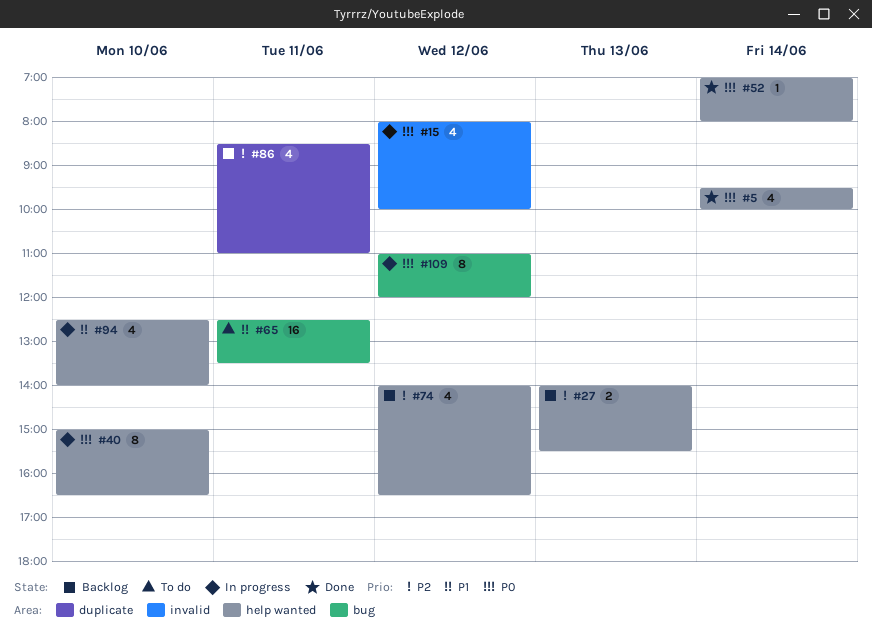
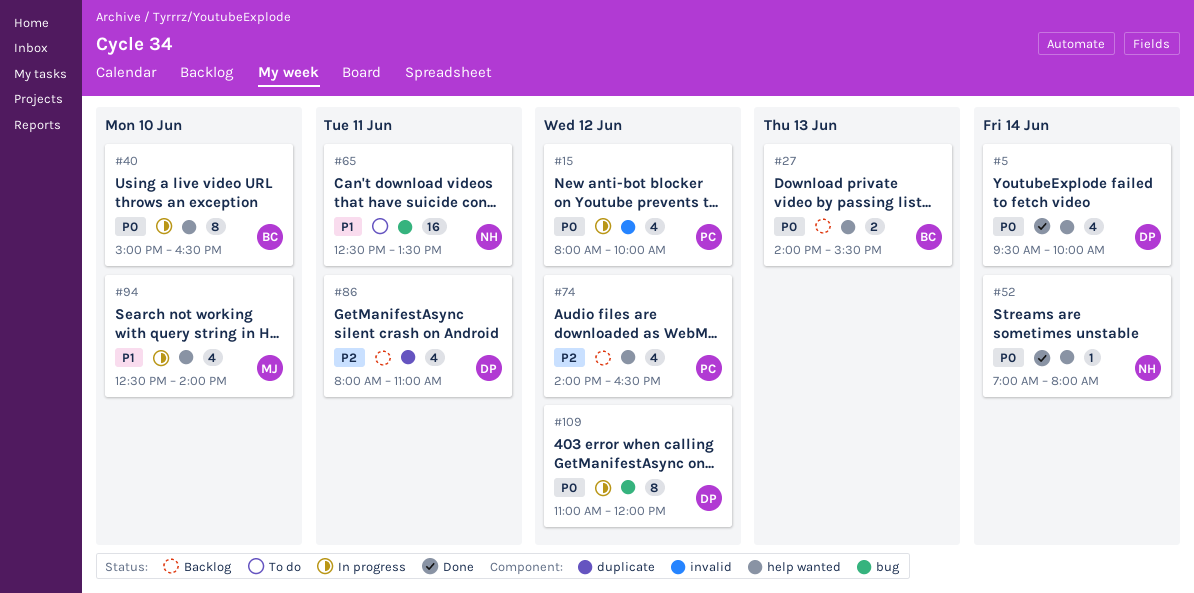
#27, priority: P2 -> P0
#86, begins: 08:30 -> 08:00

